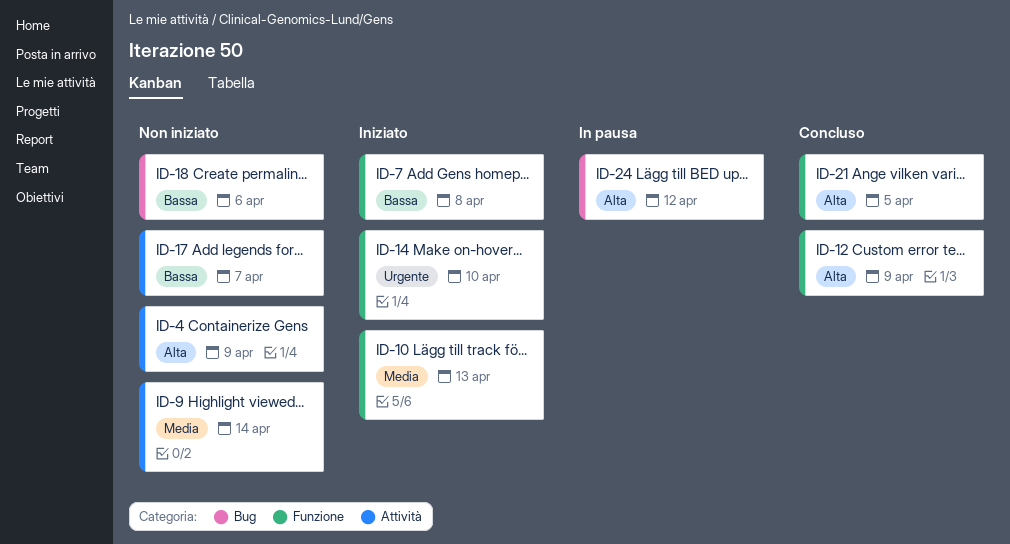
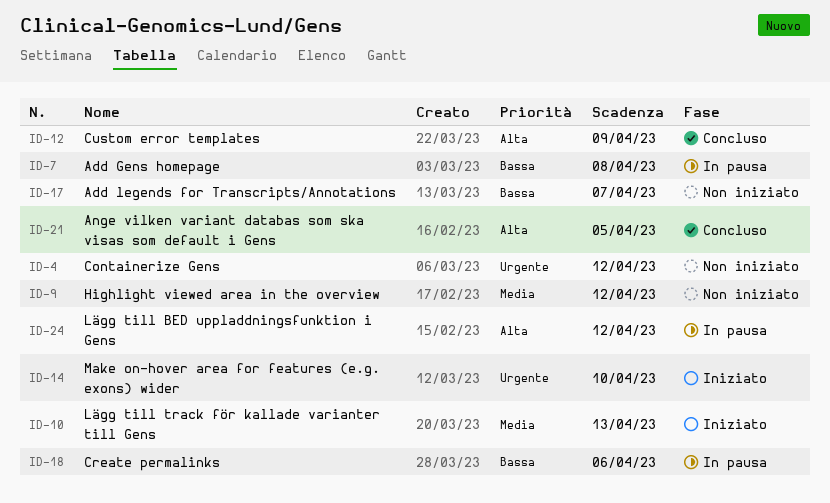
ID-4, priority: Alta -> Urgente
ID-4, due: Apr 9 -> Apr 12
ID-7, status: Iniziato -> In pausa
ID-9, due: Apr 14 -> Apr 12
ID-18, status: Non iniziato -> In pausa

